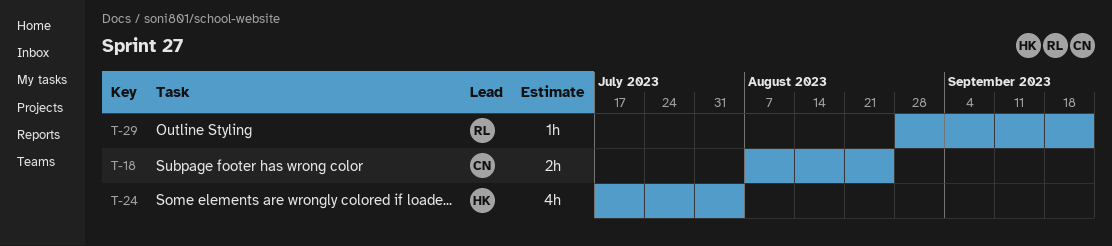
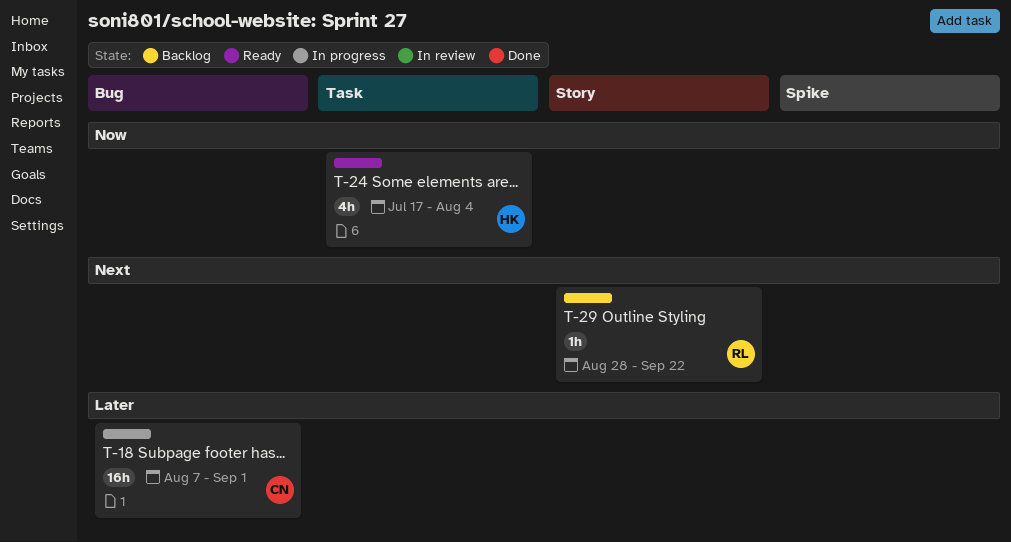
T-18, estimate: 2h -> 16h
T-18, due: Aug 25 -> Sep 1

